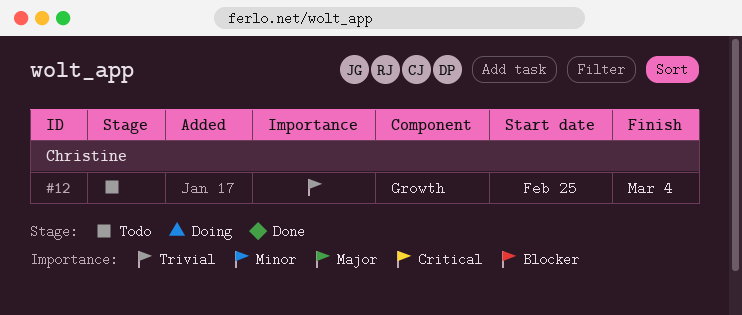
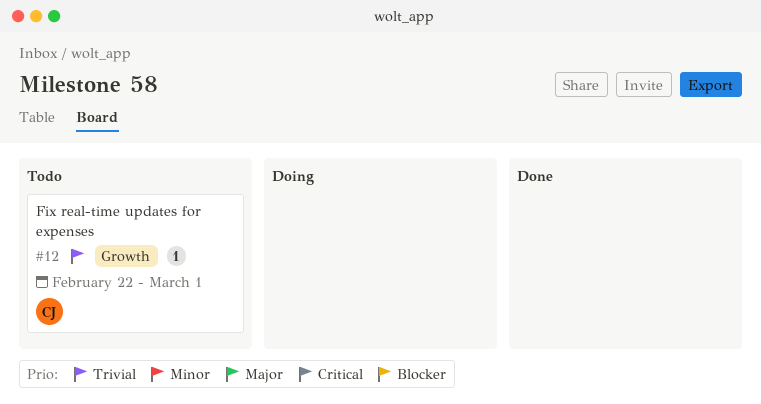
#12, start: Feb 25 -> Feb 22
#12, due: Mar 4 -> Mar 1

